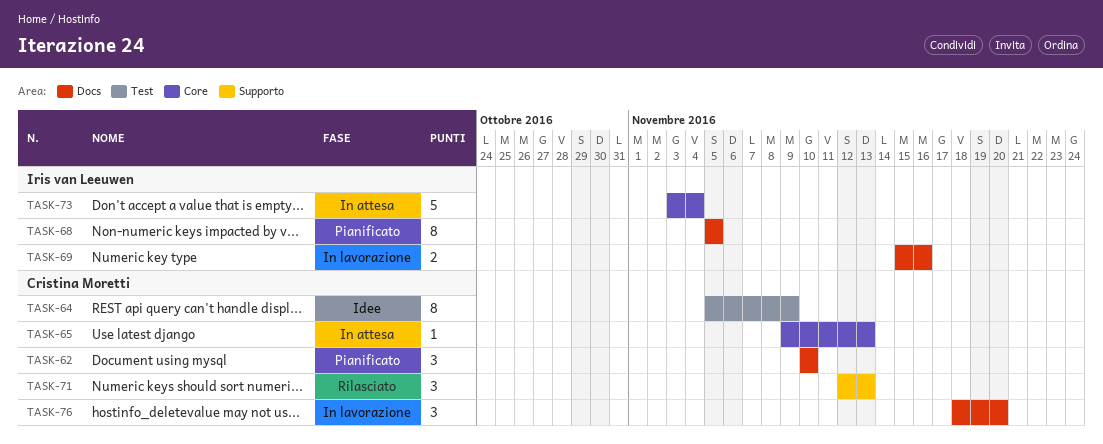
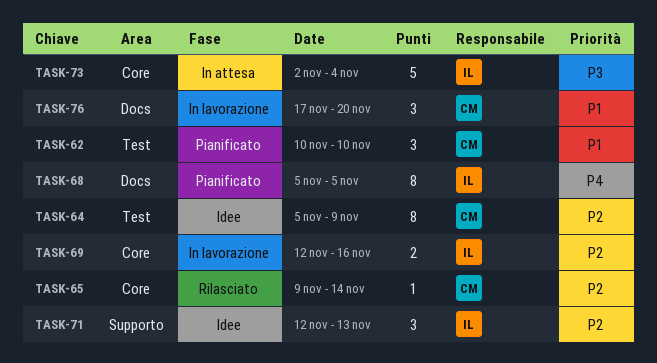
TASK-62, label: Docs -> Test
TASK-65, status: In attesa -> Rilasciato
TASK-65, due: Nov 13 -> Nov 14
TASK-69, label: Docs -> Core
TASK-69, start: Nov 15 -> Nov 12
TASK-71, status: Rilasciato -> Idee
TASK-71, owner: Cristina Moretti -> Iris van Leeuwen
TASK-73, start: Nov 3 -> Nov 2
TASK-76, start: Nov 18 -> Nov 17

